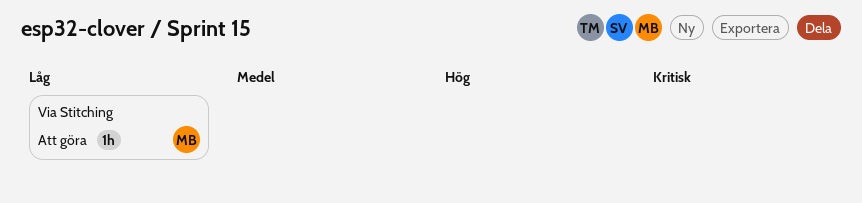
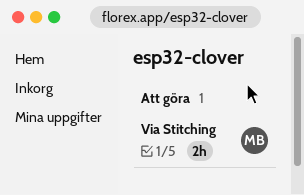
Via Stitching, estimate: 1h -> 2h

